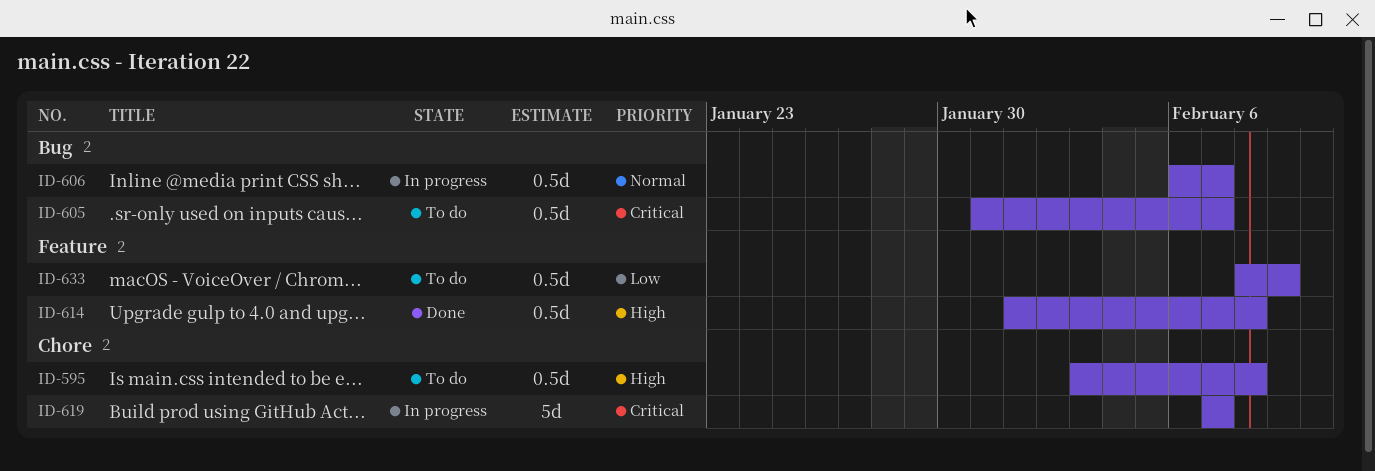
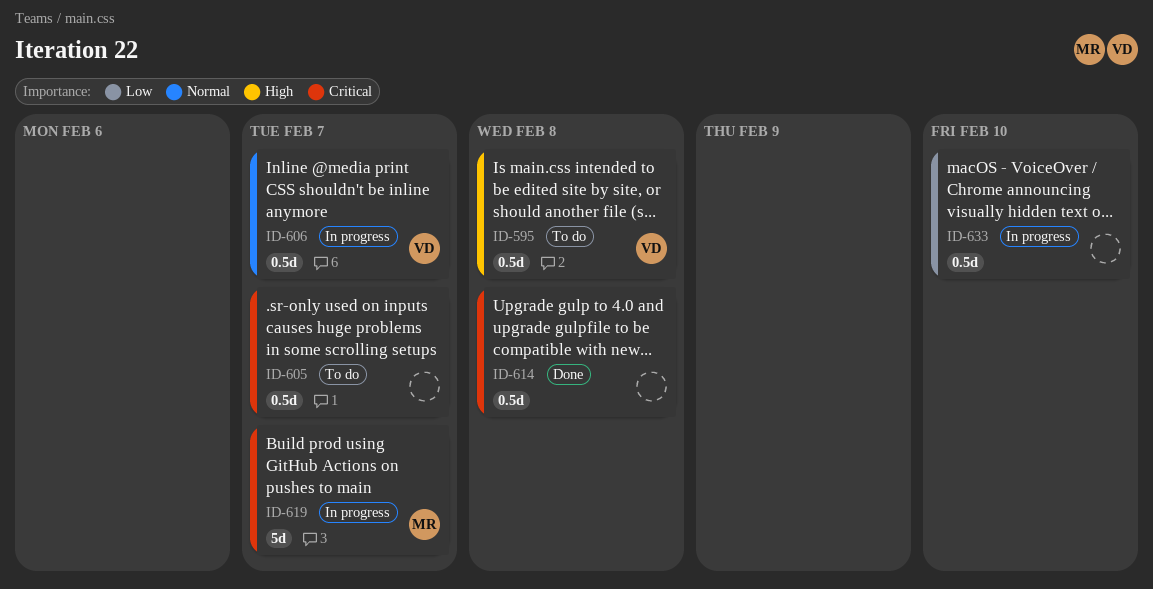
ID-614, priority: High -> Critical
ID-633, status: To do -> In progress
ID-633, due: Feb 9 -> Feb 10

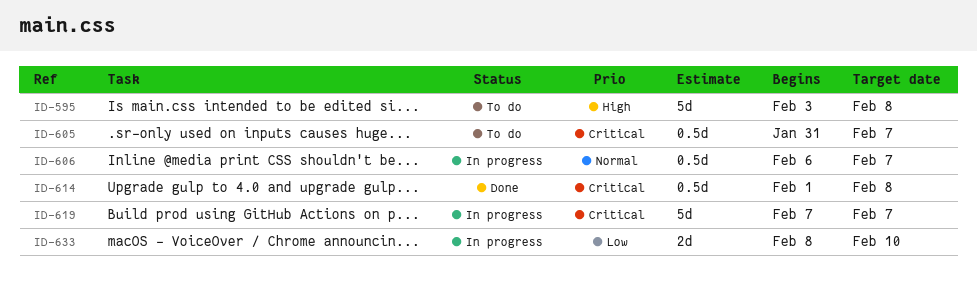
ID-595, estimate: 0.5d -> 5d
ID-633, estimate: 0.5d -> 2d

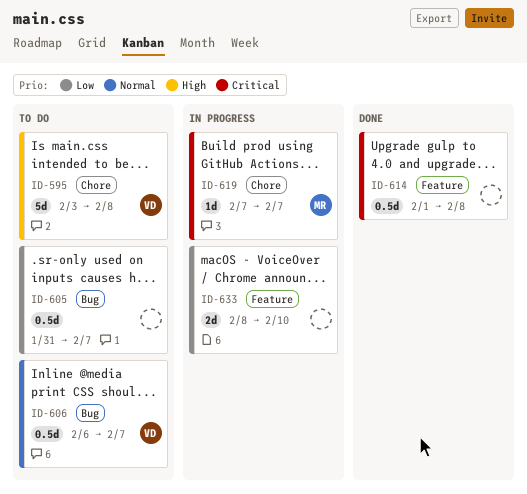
ID-605, priority: Critical -> Low
ID-606, status: In progress -> To do
ID-619, estimate: 5d -> 1d

